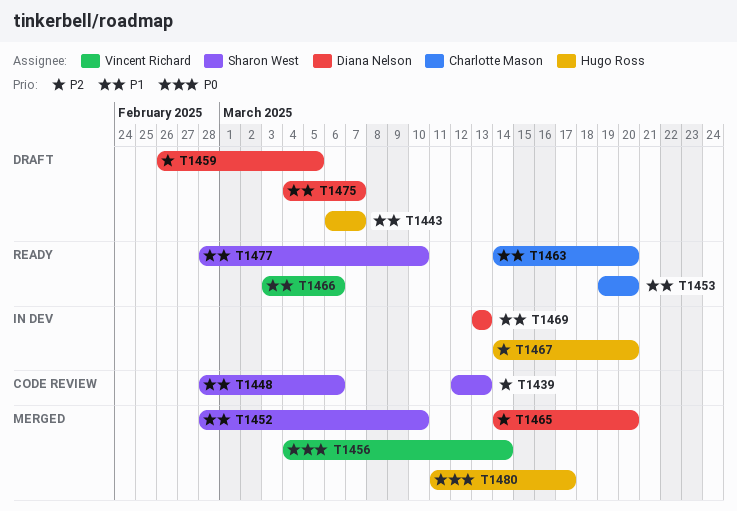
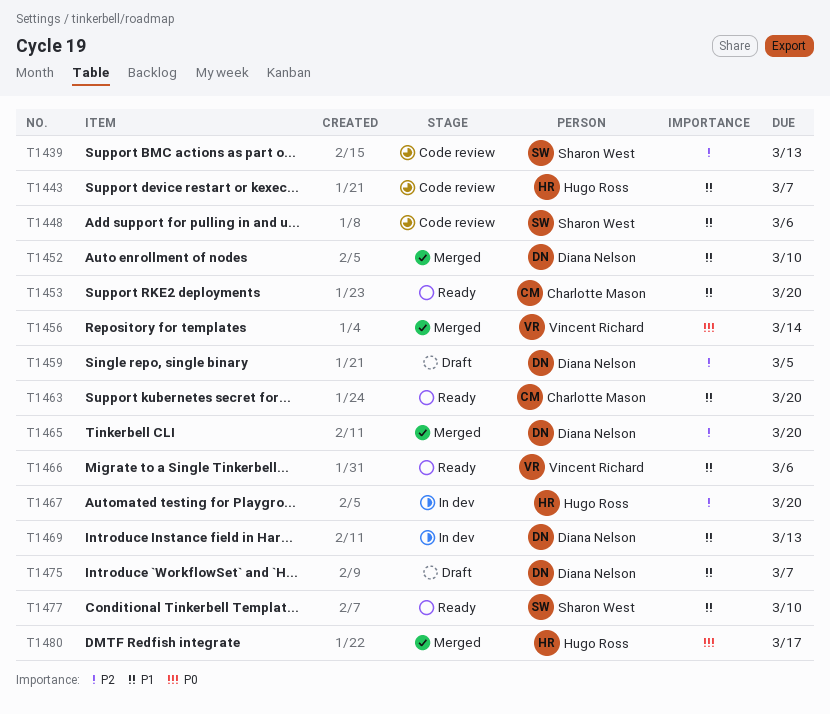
T1443, status: Draft -> Code review
T1452, owner: Sharon West -> Diana Nelson

